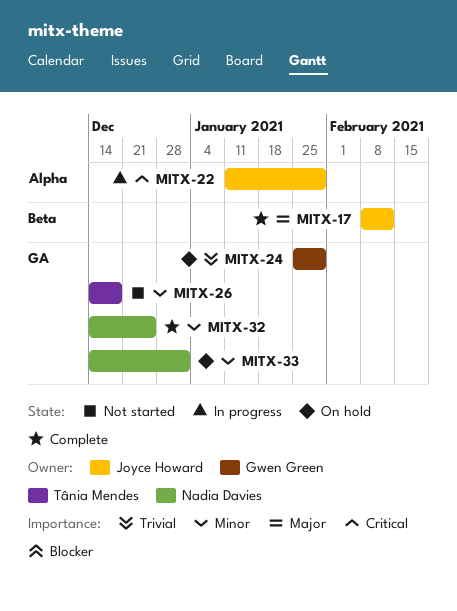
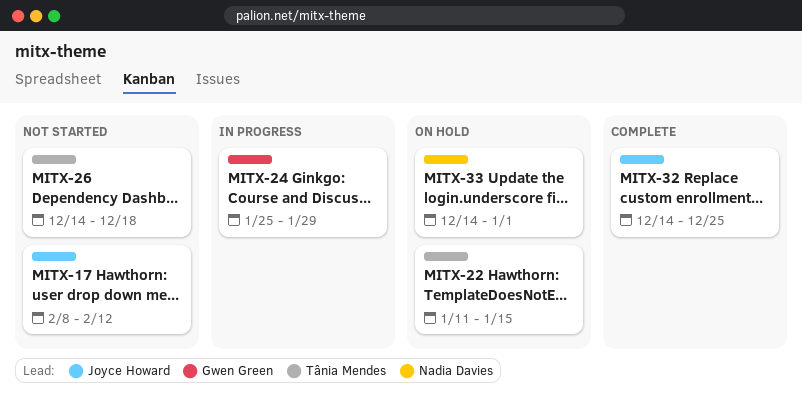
MITX-17, status: Complete -> Not started
MITX-22, status: In progress -> On hold
MITX-22, owner: Joyce Howard -> Tânia Mendes
MITX-22, due: Jan 29 -> Jan 15
MITX-24, status: On hold -> In progress
MITX-32, owner: Nadia Davies -> Joyce Howard

